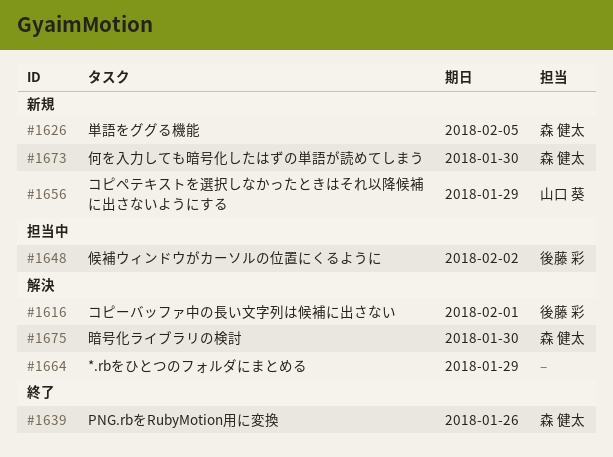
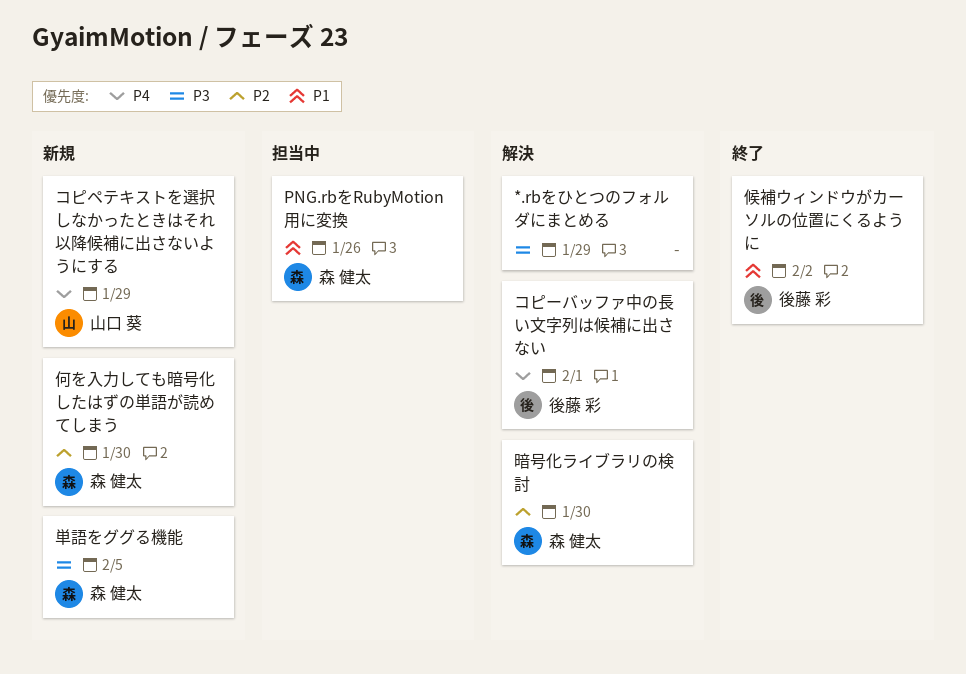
PNG.rbをRubyMotion用に変換, status: 終了 -> 担当中
候補ウィンドウがカーソルの位置にくるように, status: 担当中 -> 終了

